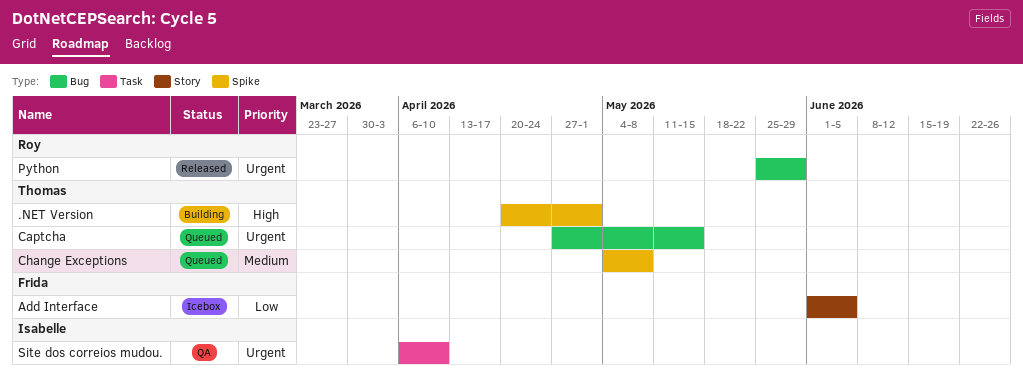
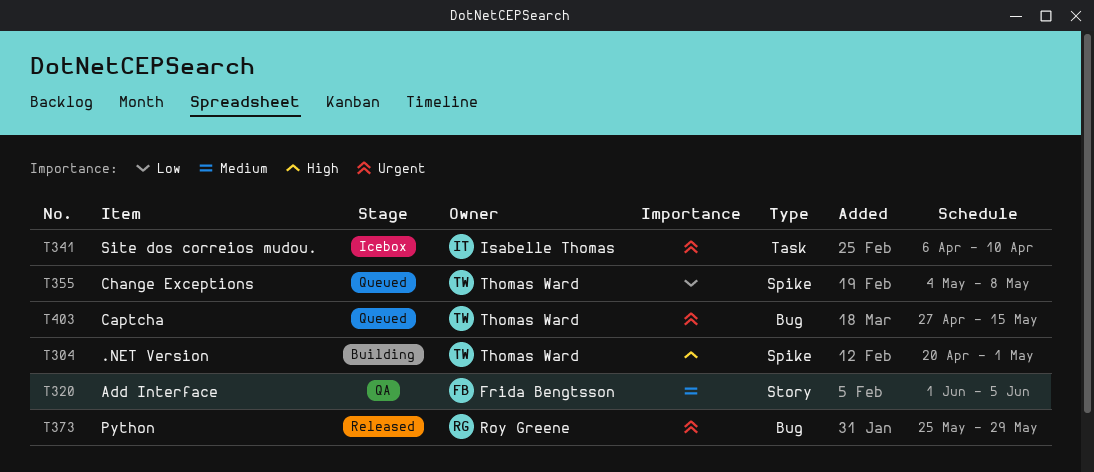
Add Interface, status: Icebox -> QA
Add Interface, priority: Low -> Medium
Change Exceptions, priority: Medium -> Low
Site dos correios mudou., status: QA -> Icebox

